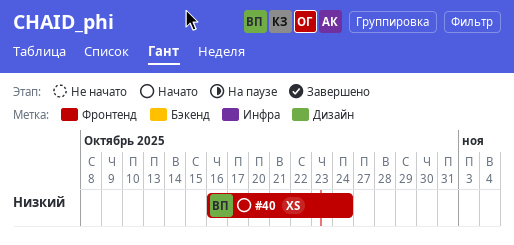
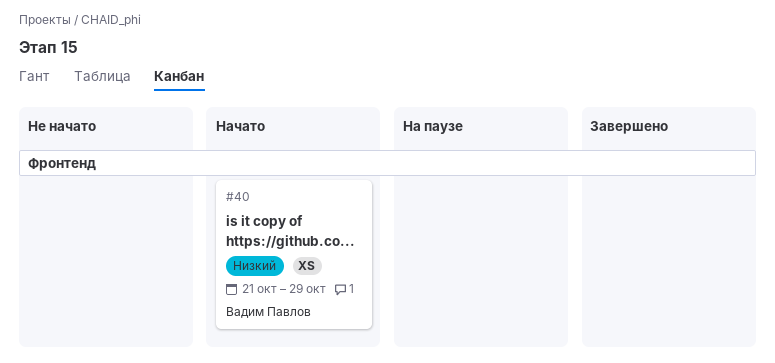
#40, start: Oct 16 -> Oct 21
#40, due: Oct 24 -> Oct 29

